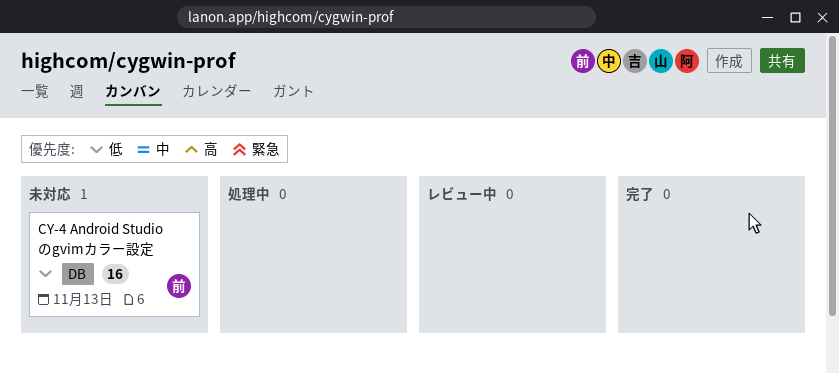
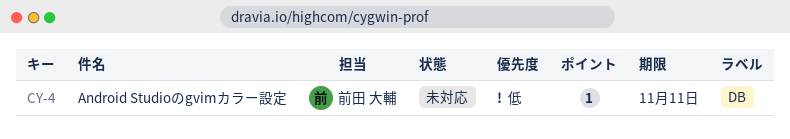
CY-4, estimate: 16 -> 1
CY-4, due: Nov 13 -> Nov 11

